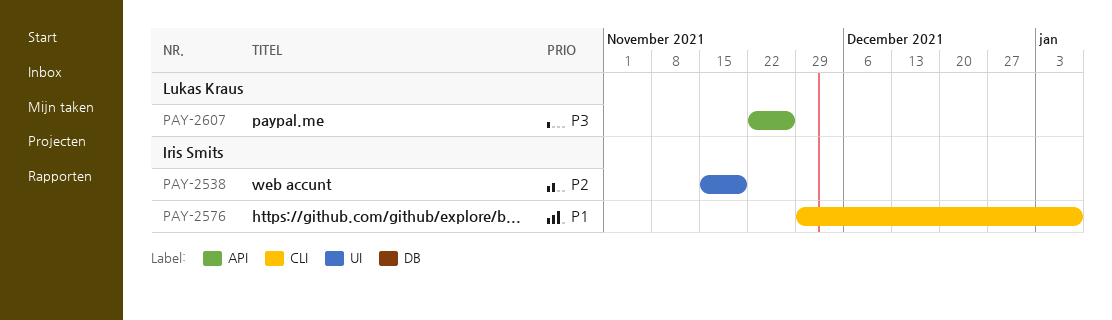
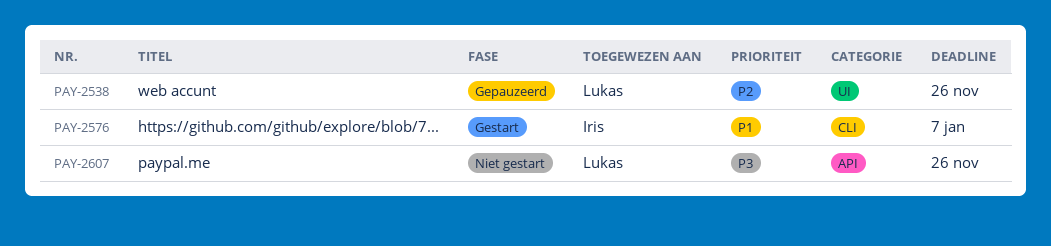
PAY-2538, owner: Iris Smits -> Lukas Kraus
PAY-2538, due: Nov 19 -> Nov 26

